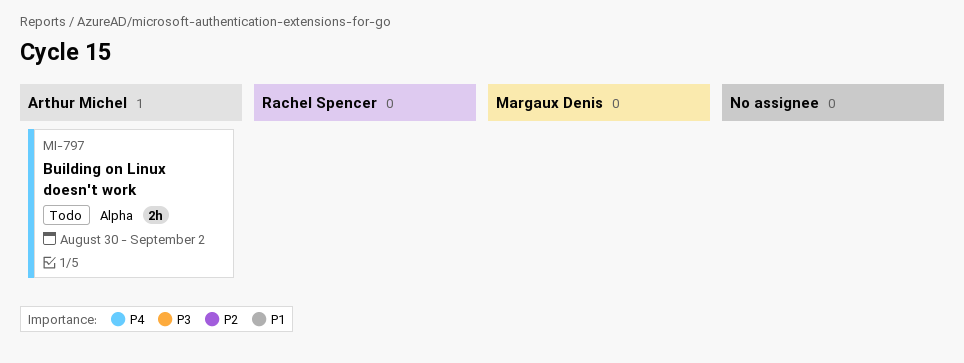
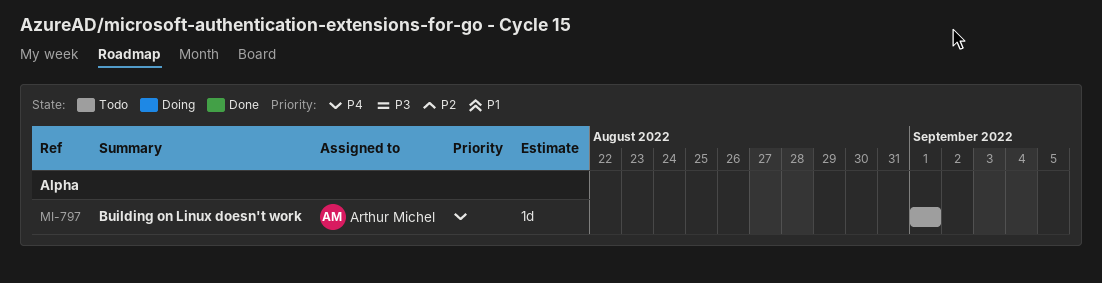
MI-797, estimate: 2h -> 1d
MI-797, start: Aug 30 -> Sep 1
MI-797, due: Sep 2 -> Sep 1

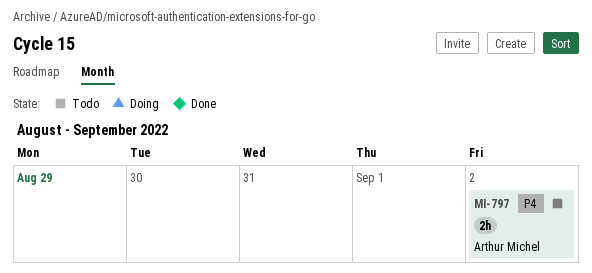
MI-797, estimate: 1d -> 2h
MI-797, due: Sep 1 -> Sep 2

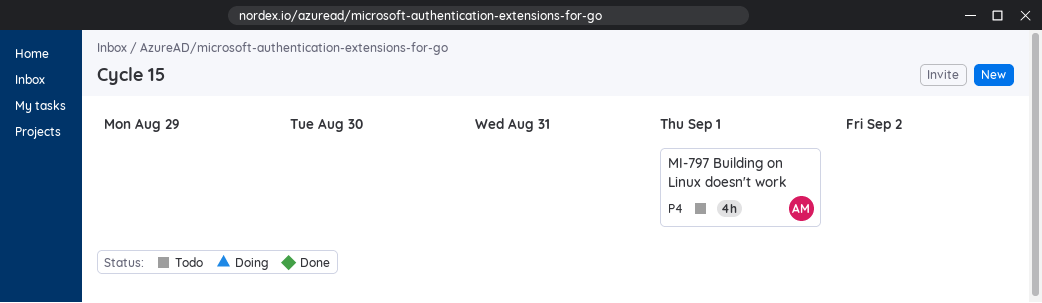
MI-797, estimate: 2h -> 4h
MI-797, due: Sep 2 -> Sep 1

